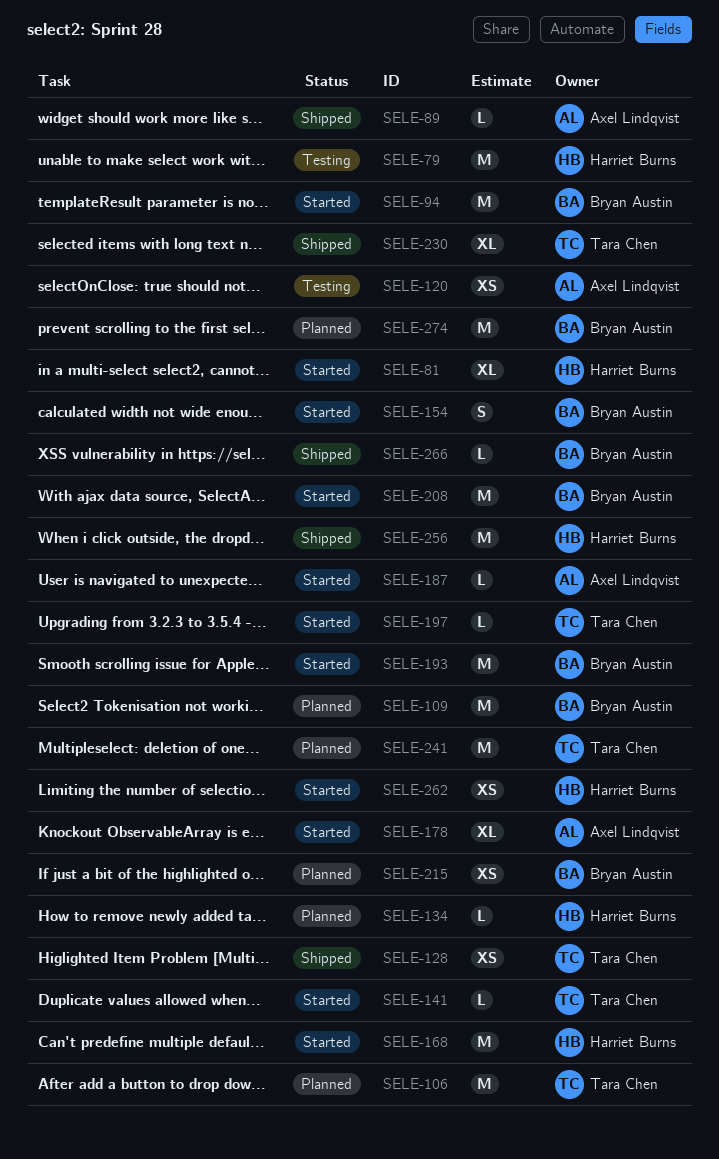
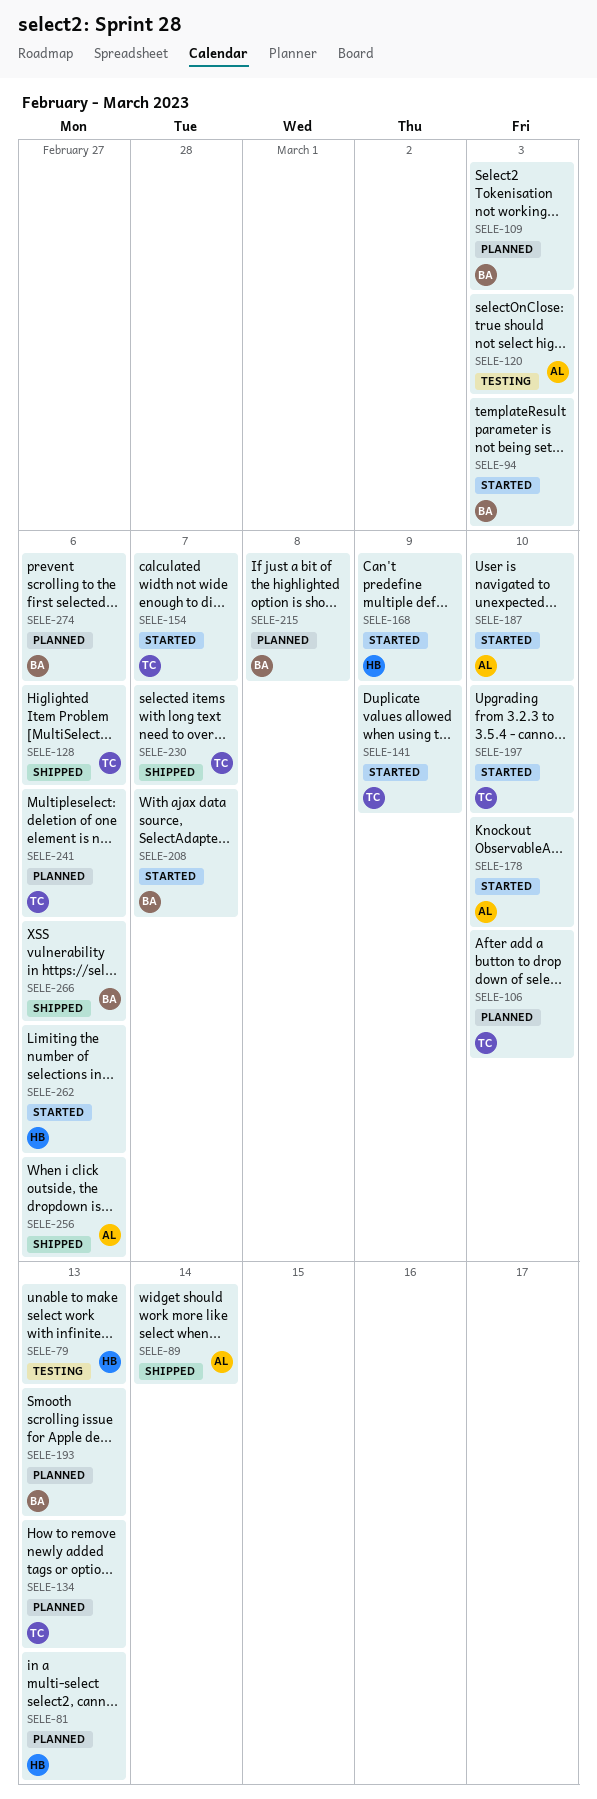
SELE-81, status: Started -> Planned
SELE-134, owner: Harriet Burns -> Tara Chen
SELE-154, owner: Bryan Austin -> Tara Chen
SELE-193, status: Started -> Planned
SELE-256, owner: Harriet Burns -> Axel Lindqvist

